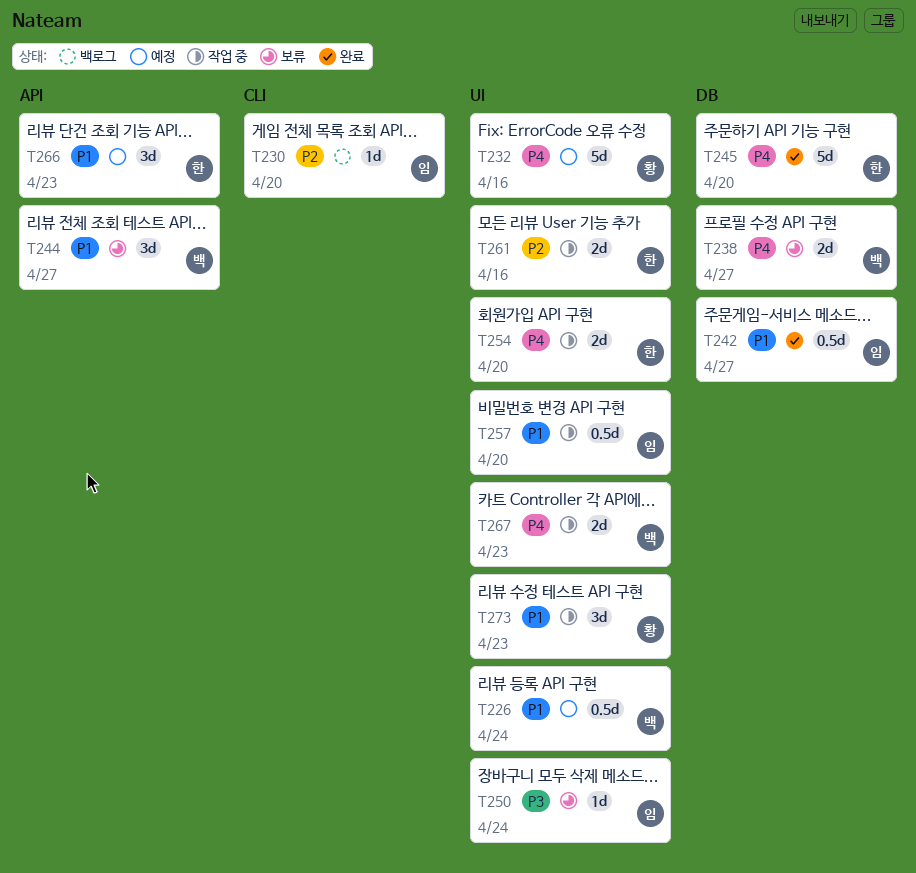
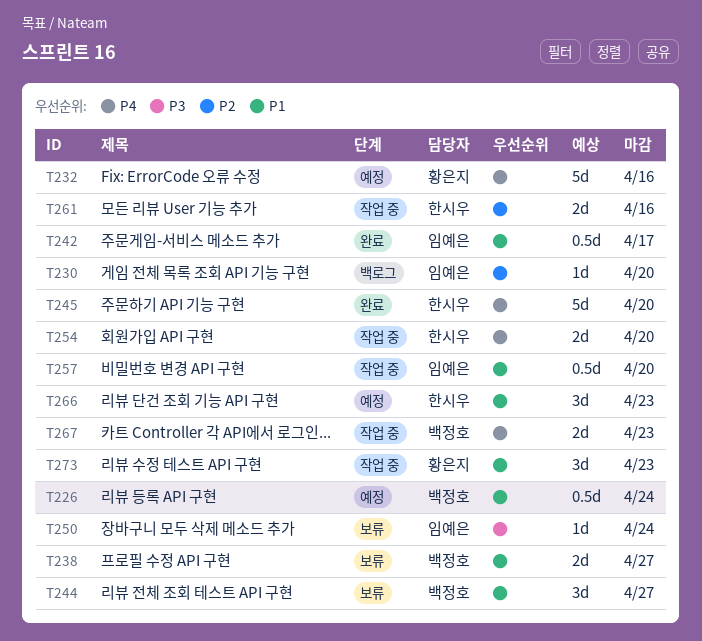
T238, priority: P4 -> P1
T242, due: Apr 27 -> Apr 17

